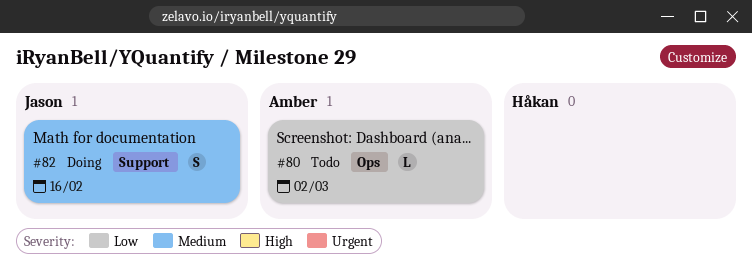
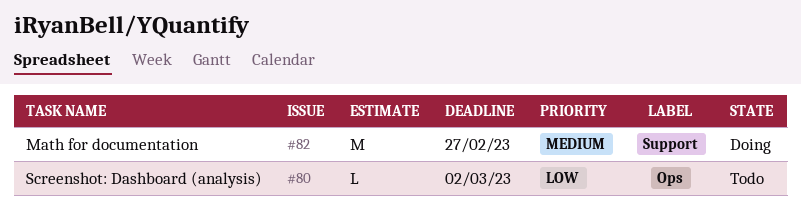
#82, estimate: S -> M
#82, due: Feb 16 -> Feb 27

